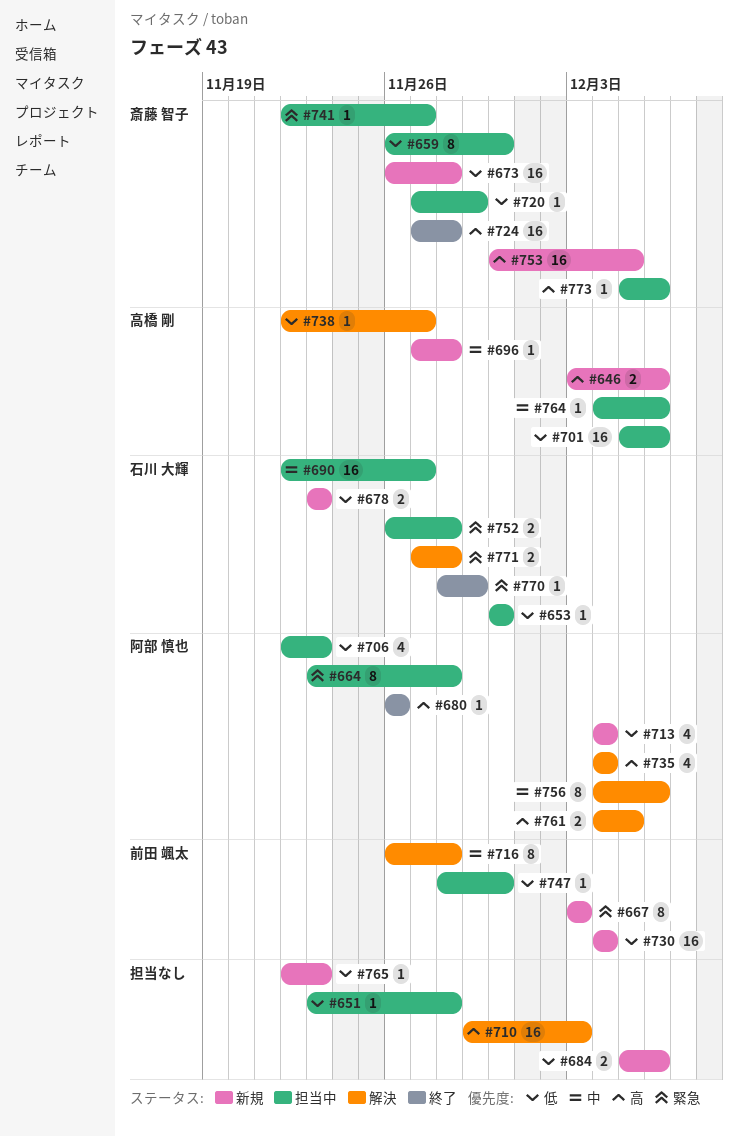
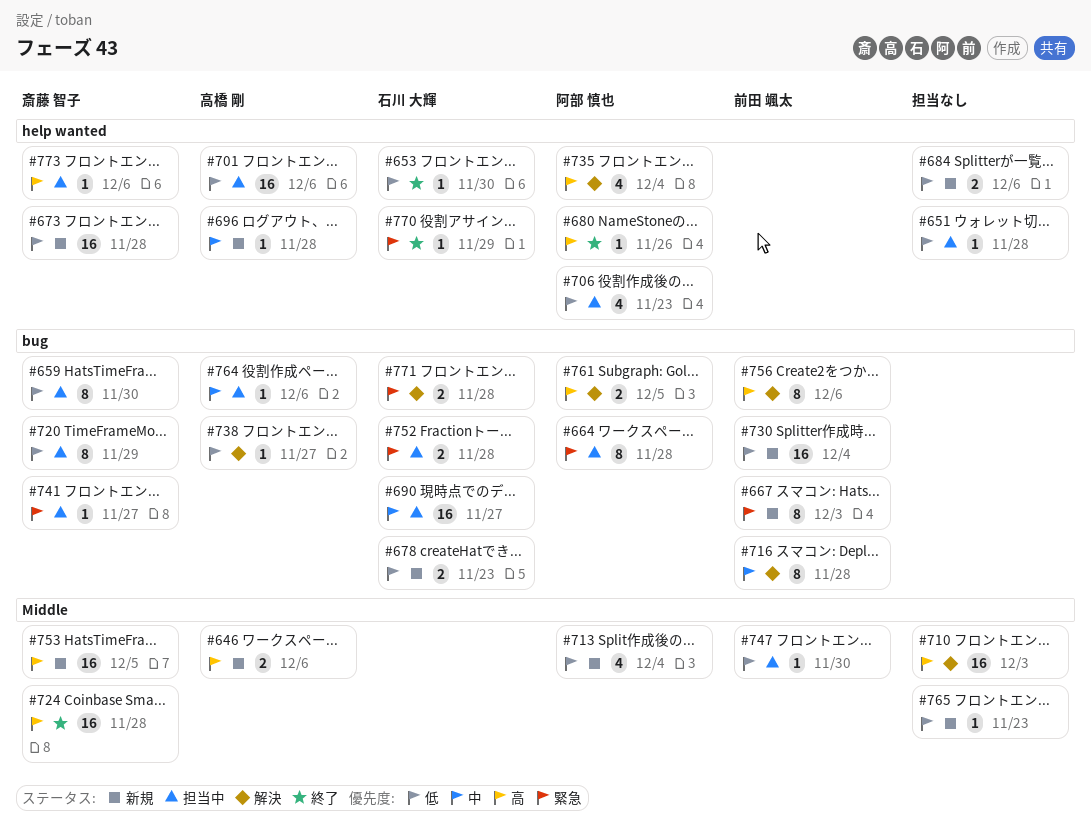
#653, status: 担当中 -> 終了
#720, estimate: 1 -> 8
#756, owner: 阿部 慎也 -> 前田 颯太
#756, priority: 中 -> 高

